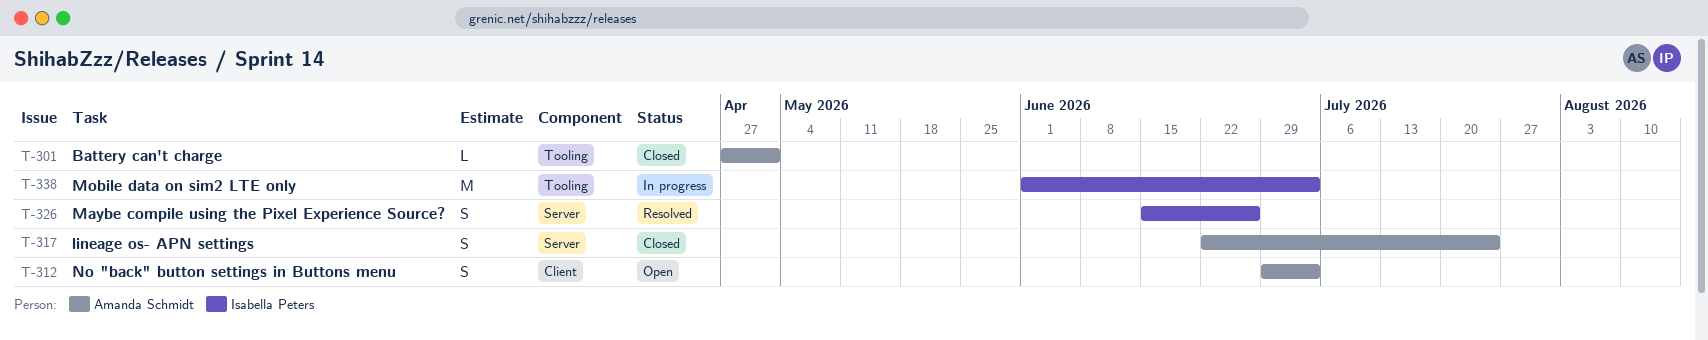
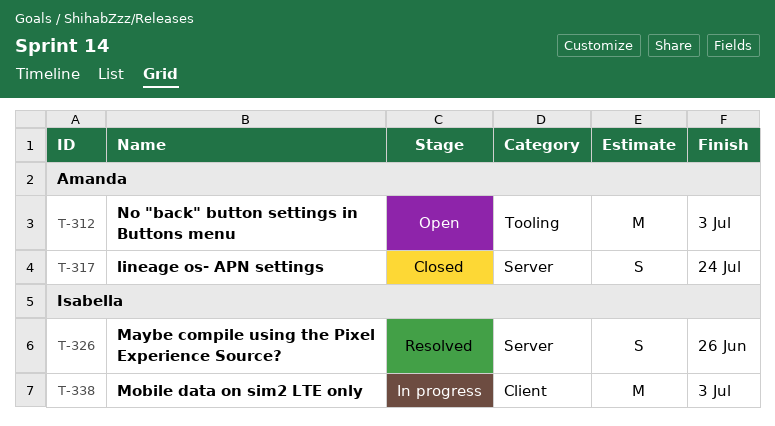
T-301: present -> none
T-312, label: Client -> Tooling
T-312, estimate: S -> M
T-338, label: Tooling -> Client

